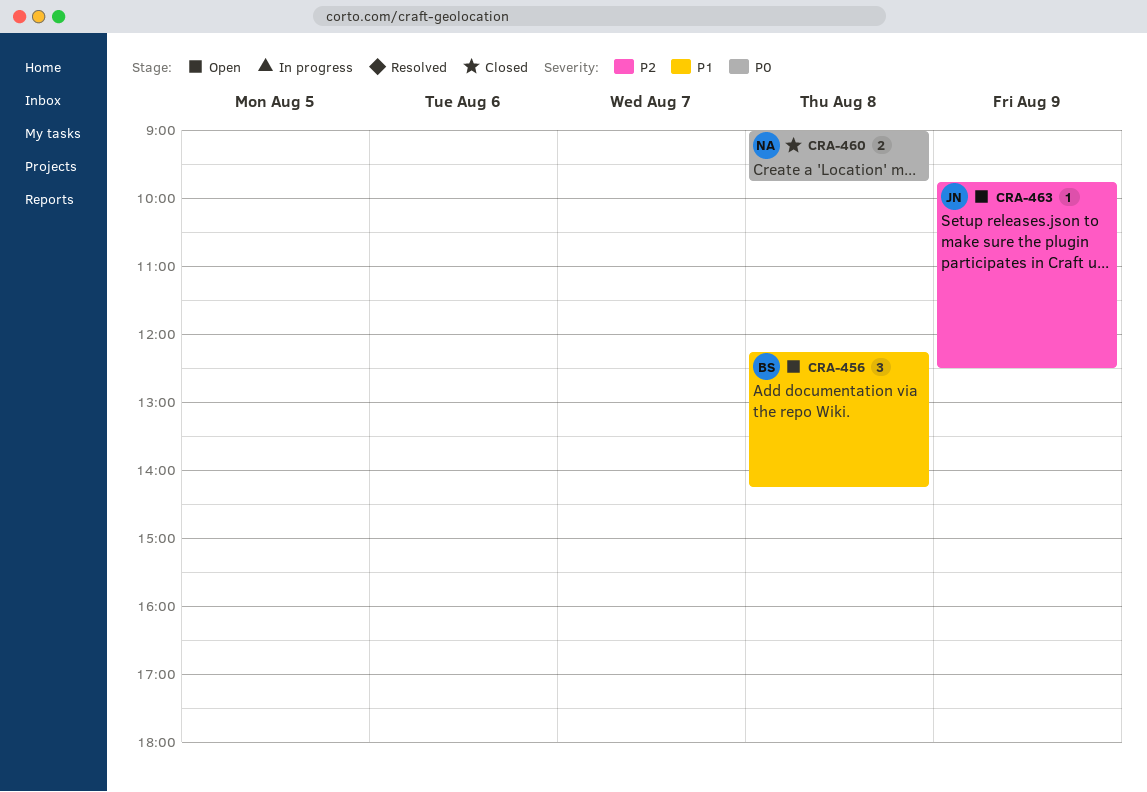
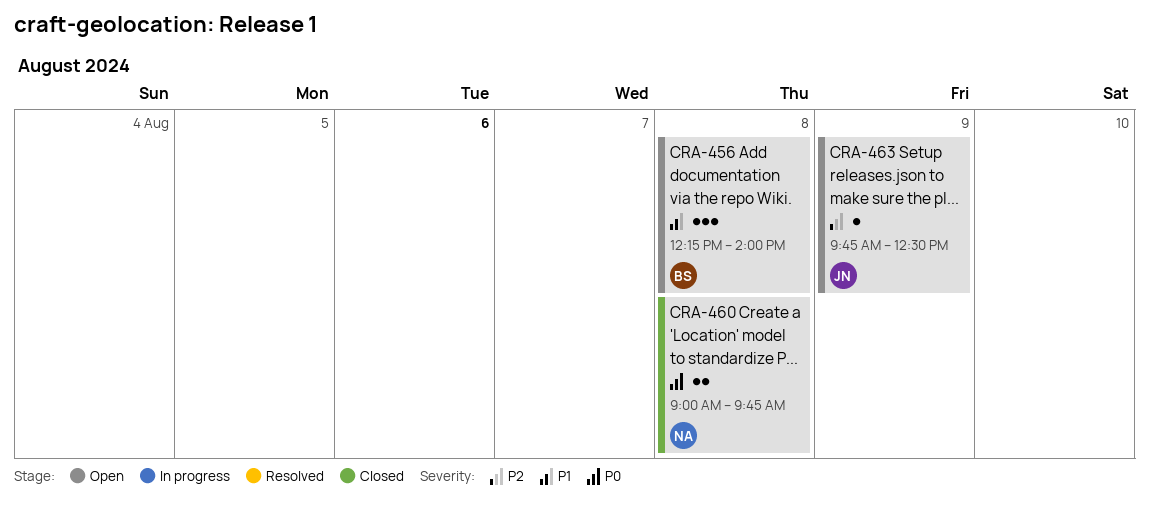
CRA-456, ends: 14:15 -> 14:00

